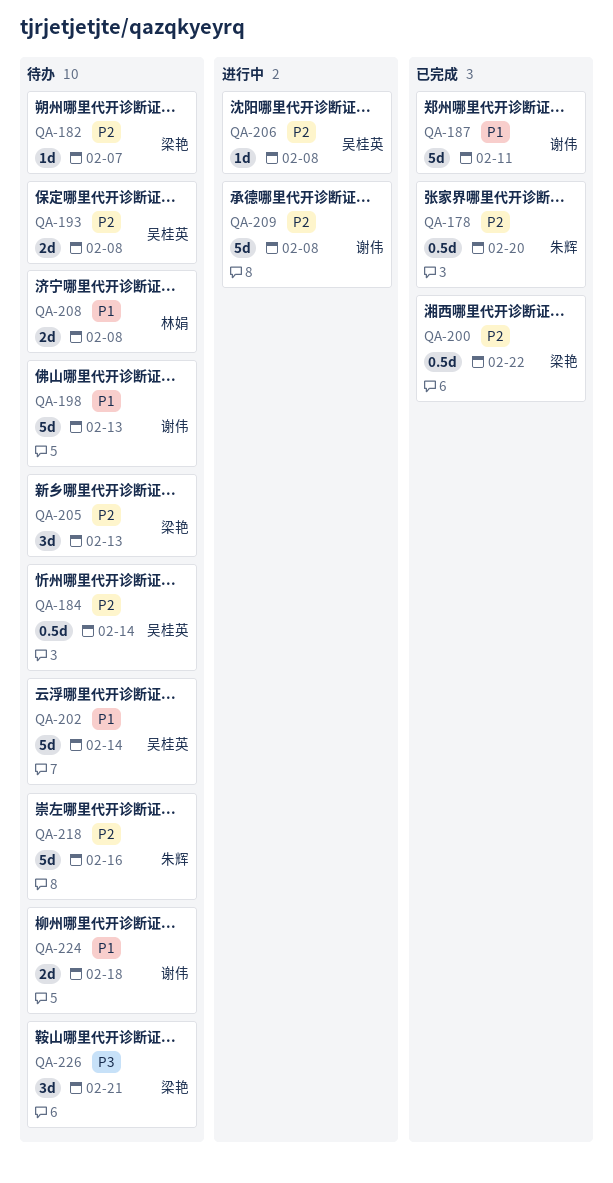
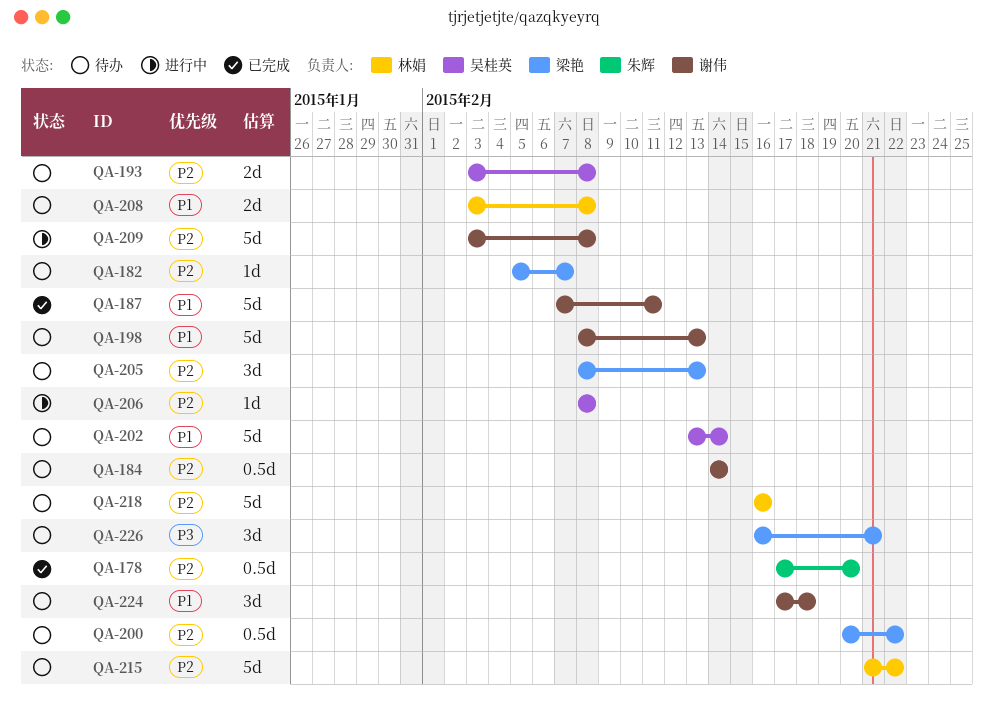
QA-184, owner: 吴桂英 -> 谢伟
QA-200, status: 已完成 -> 待办
QA-215: none -> present
QA-218, owner: 朱辉 -> 林娟
QA-224, estimate: 2d -> 3d

